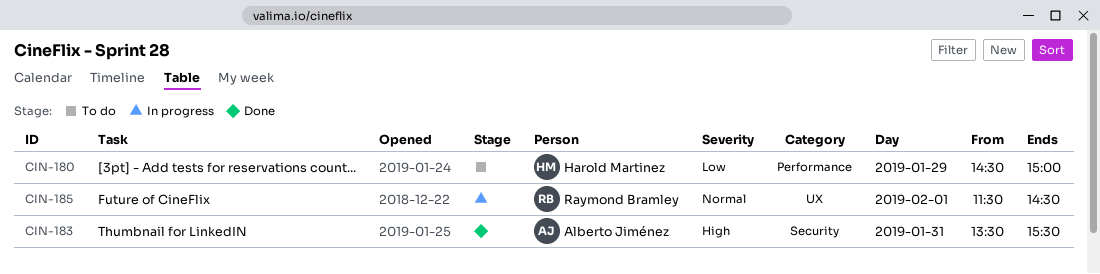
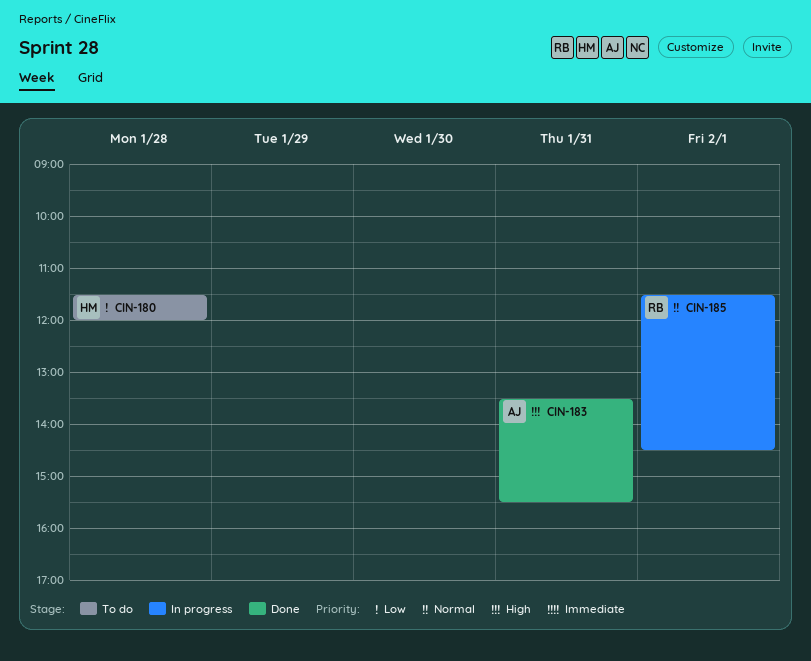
CIN-180, day: Jan 29 -> Jan 28
CIN-180, begins: 14:30 -> 11:30
CIN-180, ends: 15:00 -> 12:00

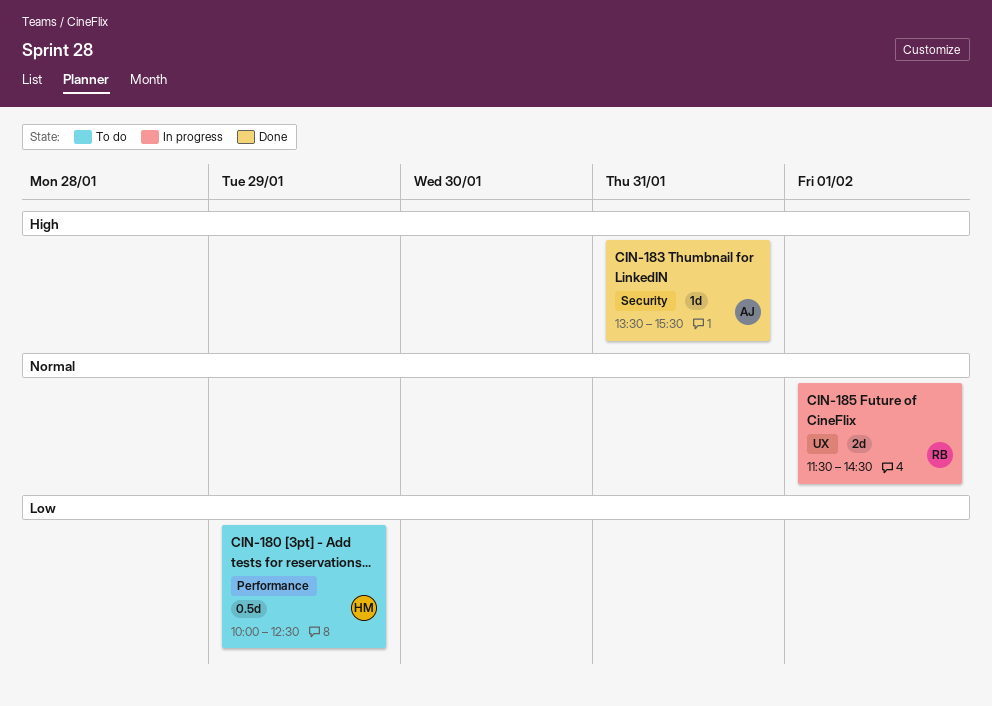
CIN-180, day: Jan 28 -> Jan 29
CIN-180, begins: 11:30 -> 10:00
CIN-180, ends: 12:00 -> 12:30

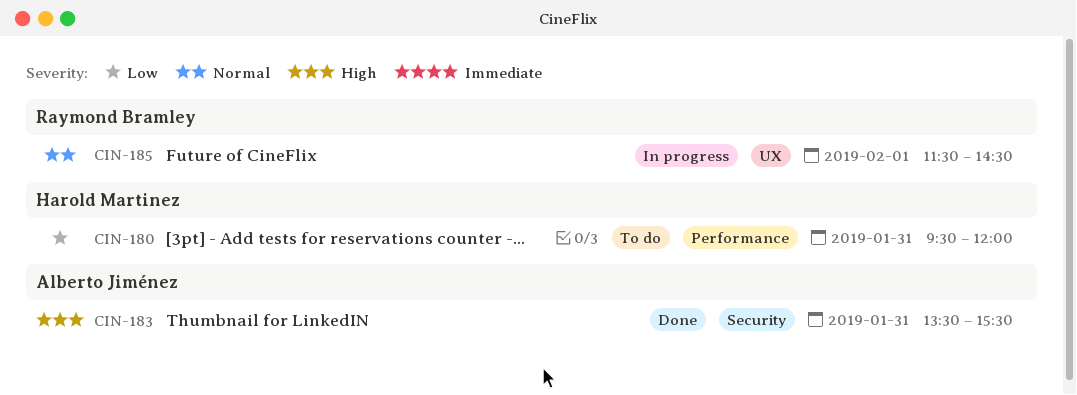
CIN-180, day: Jan 29 -> Jan 31
CIN-180, begins: 10:00 -> 09:30
CIN-180, ends: 12:30 -> 12:00

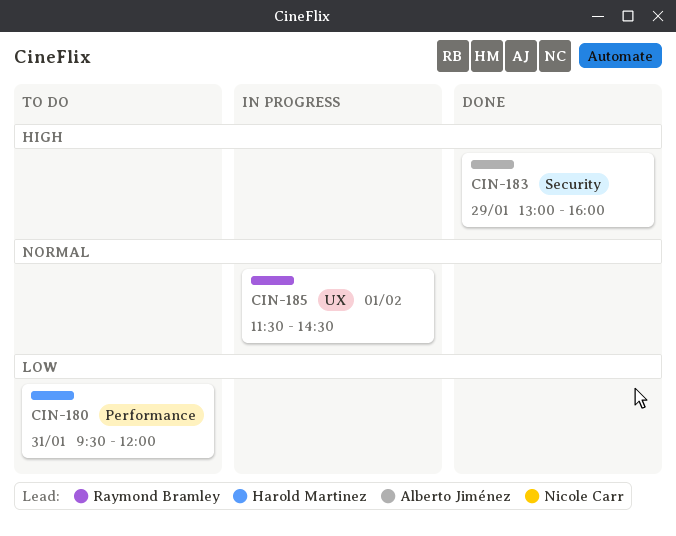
CIN-183, day: Jan 31 -> Jan 29
CIN-183, begins: 13:30 -> 13:00
CIN-183, ends: 15:30 -> 16:00

